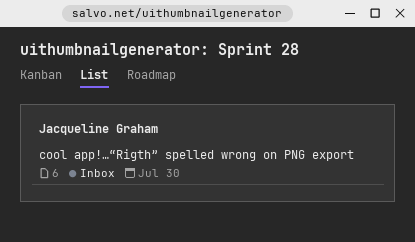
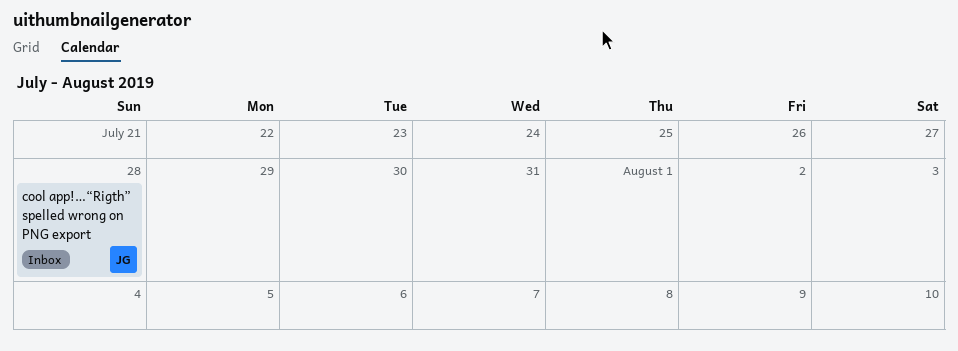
cool app!…“Rigth” spelled wrong on PNG export, due: Jul 30 -> Jul 28

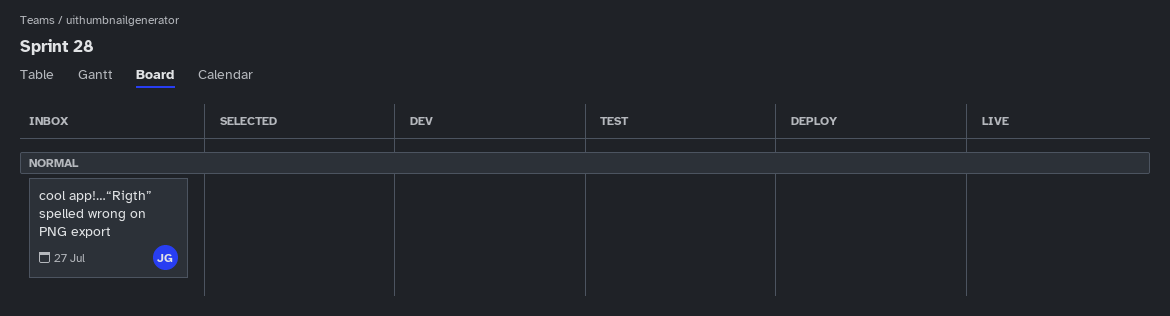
cool app!…“Rigth” spelled wrong on PNG export, due: Jul 28 -> Jul 27

